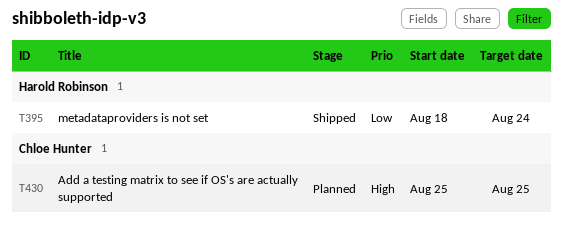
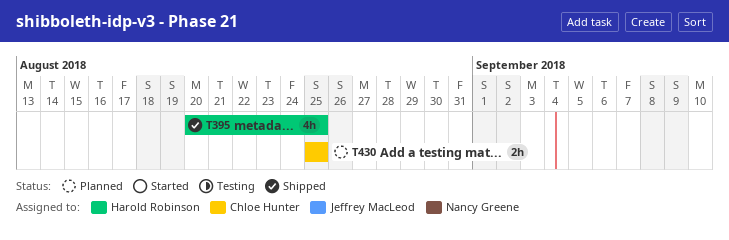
T395, start: Aug 18 -> Aug 20
T395, due: Aug 24 -> Aug 25

